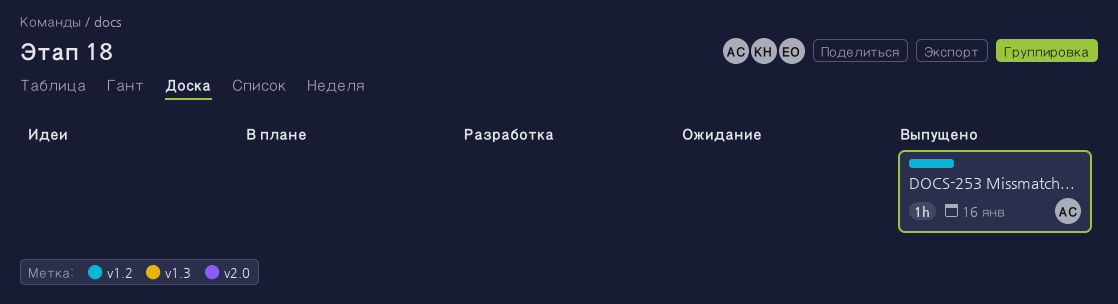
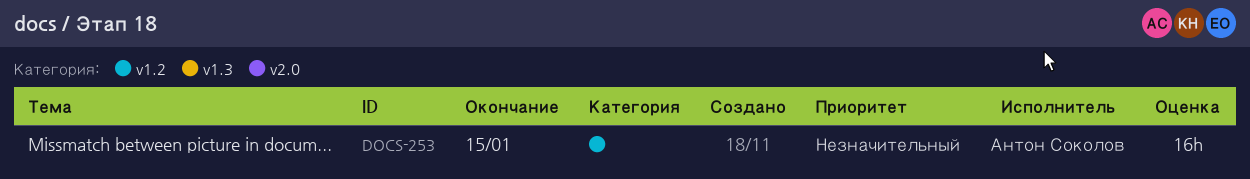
DOCS-253, estimate: 1h -> 16h
DOCS-253, due: Jan 16 -> Jan 15

